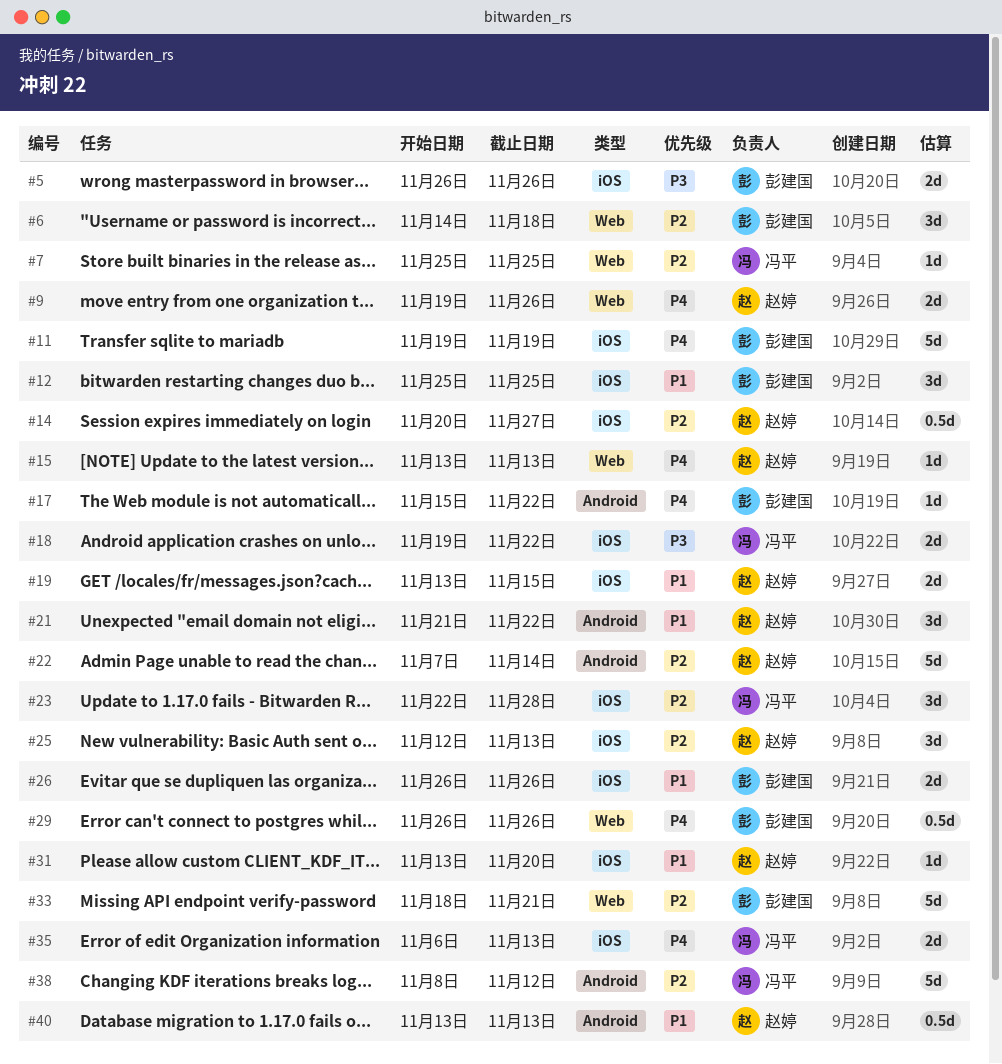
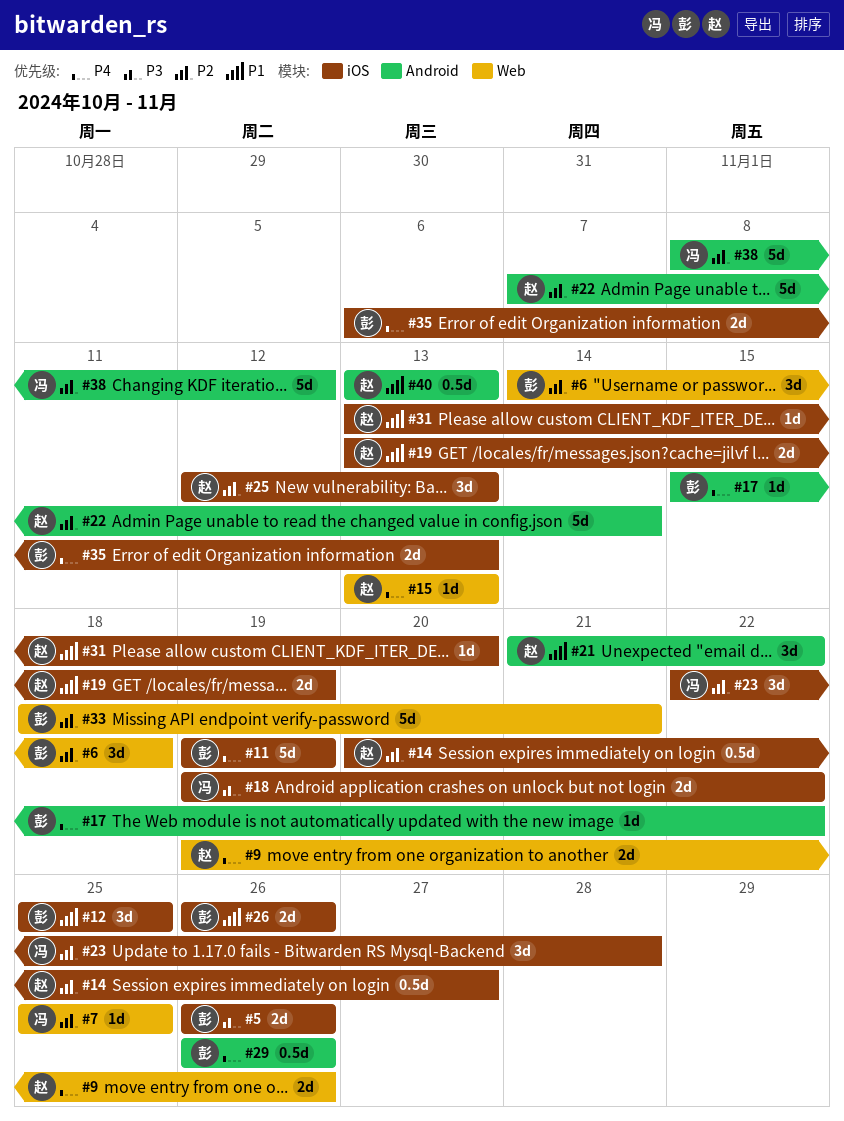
#19, due: Nov 15 -> Nov 19
#29, label: Web -> Android
#35, owner: 冯平 -> 彭建国

